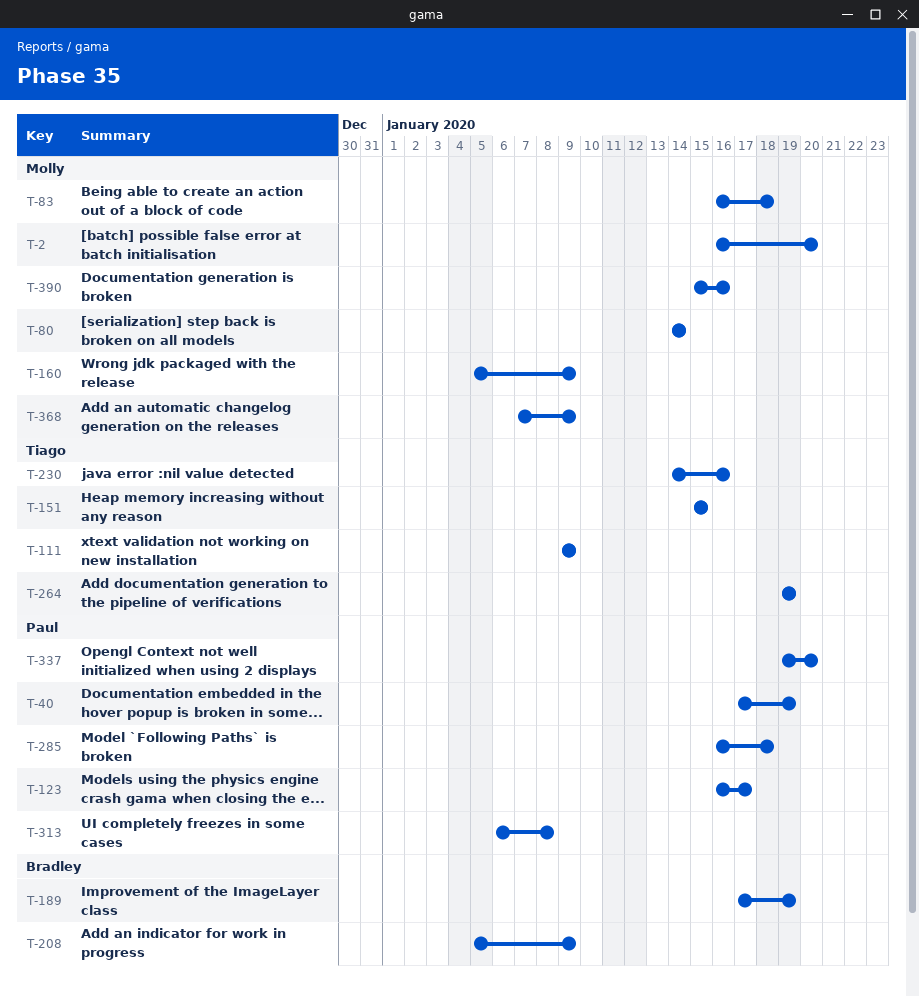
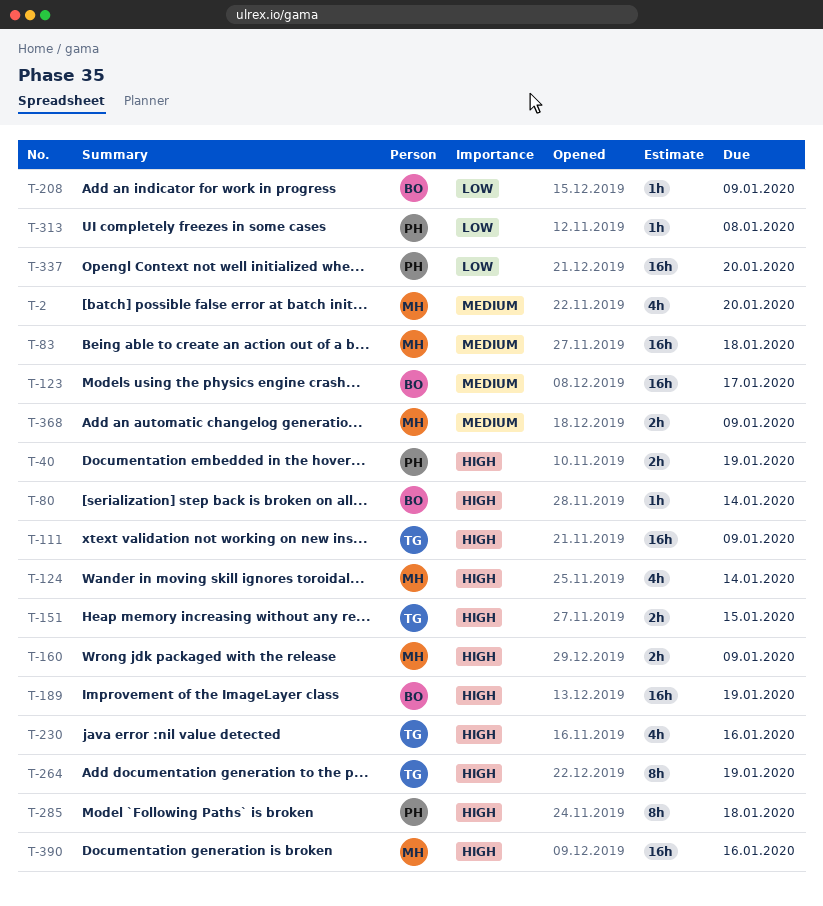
T-80, owner: Molly -> Bradley
T-123, owner: Paul -> Bradley
T-124: none -> present

